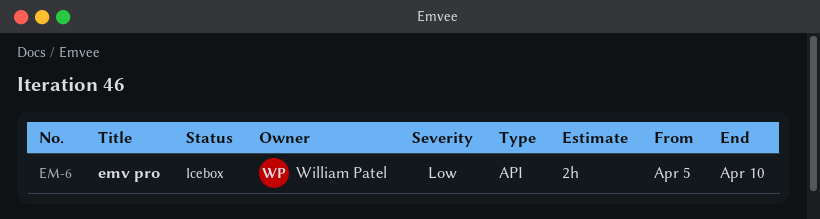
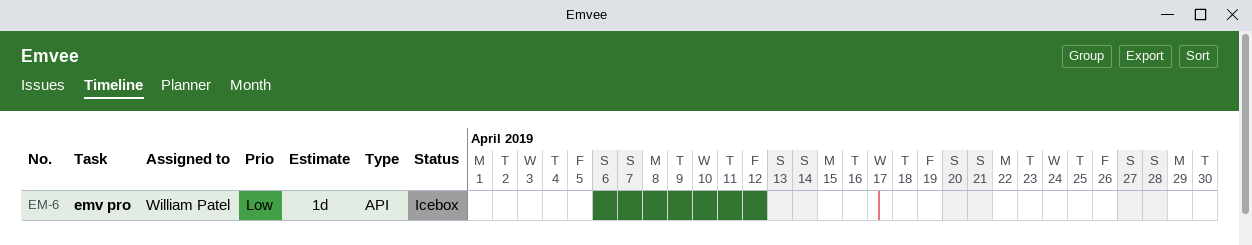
EM-6, estimate: 2h -> 1d
EM-6, start: Apr 5 -> Apr 6
EM-6, due: Apr 10 -> Apr 12

